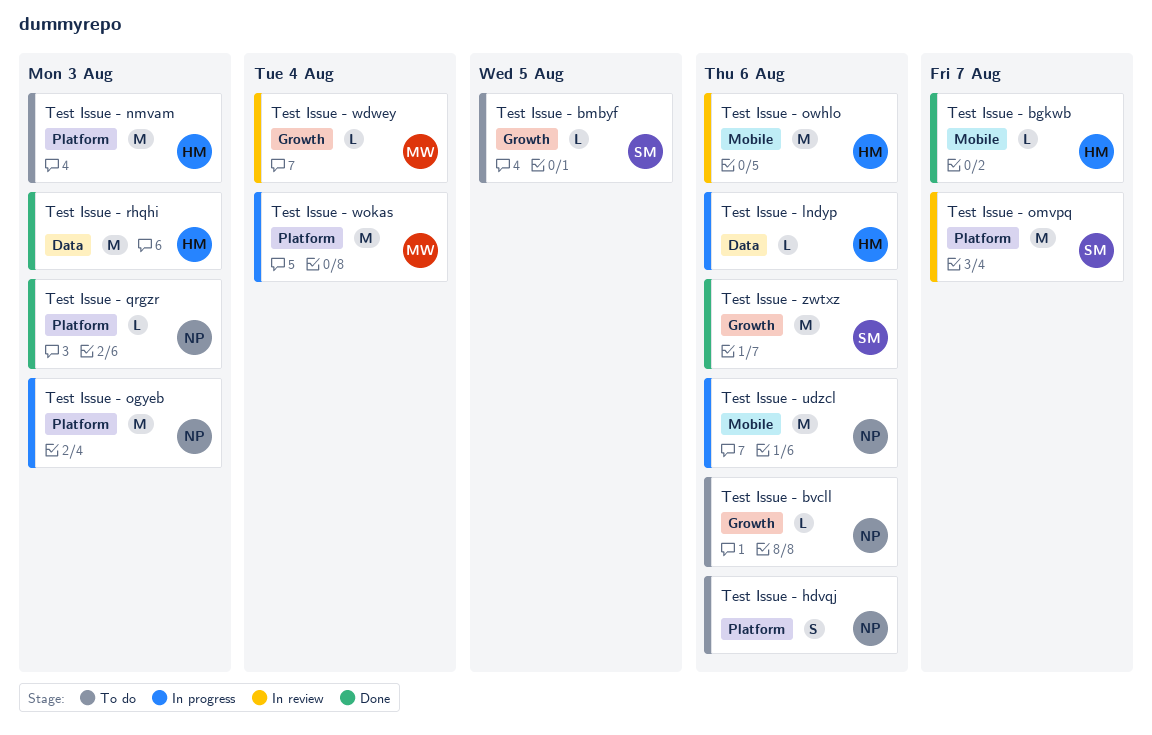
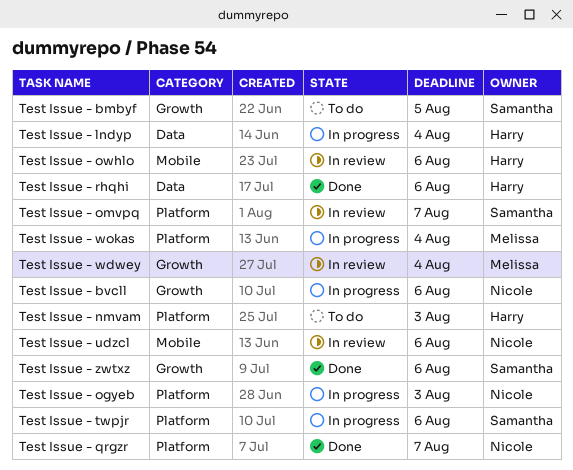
Test Issue - bgkwb: present -> none
Test Issue - bvcll, status: To do -> In progress
Test Issue - hdvqj: present -> none
Test Issue - lndyp, due: Aug 6 -> Aug 4
Test Issue - qrgzr, due: Aug 3 -> Aug 7
Test Issue - rhqhi, due: Aug 3 -> Aug 6
Test Issue - twpjr: none -> present
Test Issue - udzcl, status: In progress -> In review

